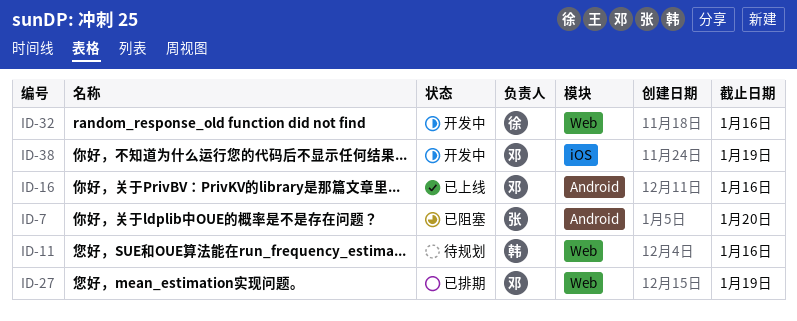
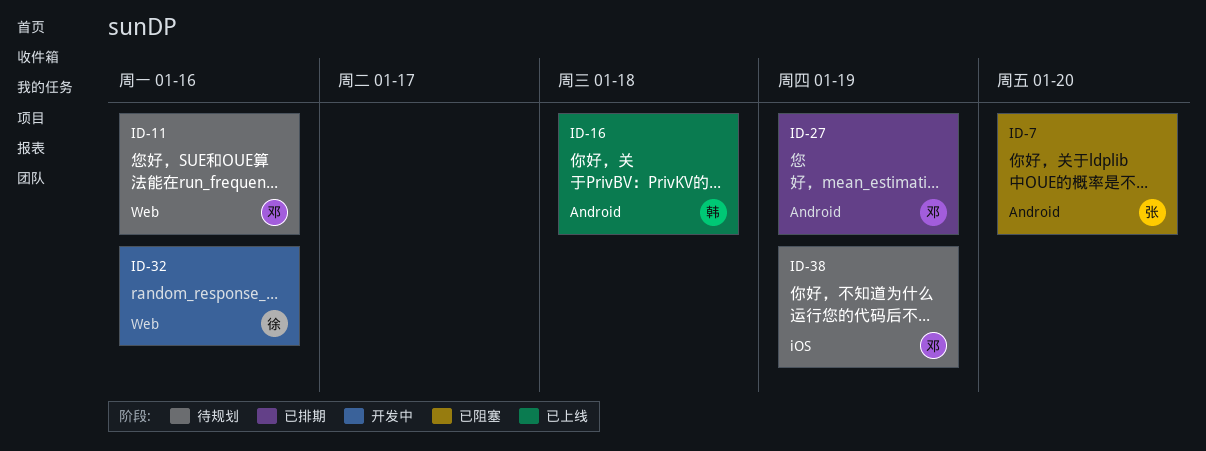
ID-11, owner: 韩 -> 邓
ID-16, owner: 邓 -> 韩
ID-16, due: Jan 16 -> Jan 18
ID-27, label: Web -> Android
ID-38, status: 开发中 -> 待规划

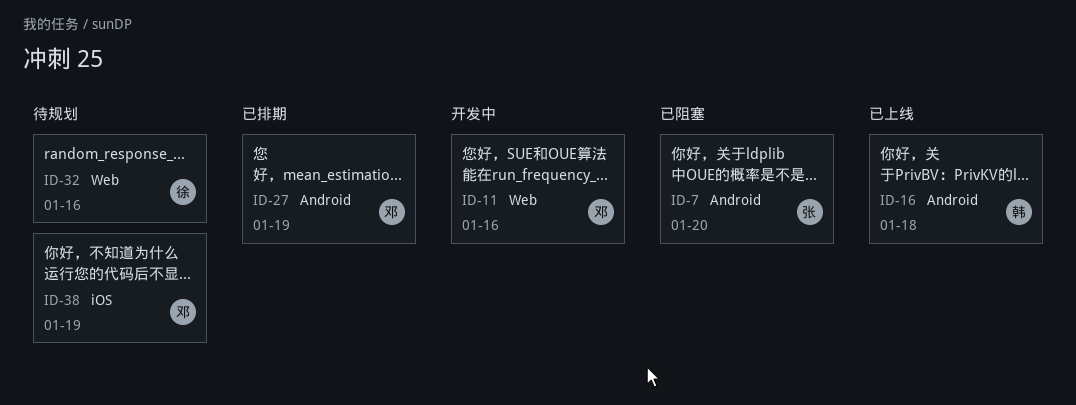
ID-11, status: 待规划 -> 开发中
ID-32, status: 开发中 -> 待规划

